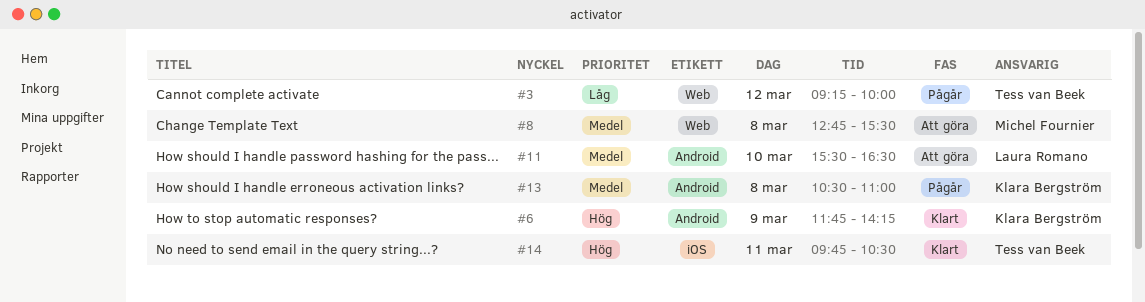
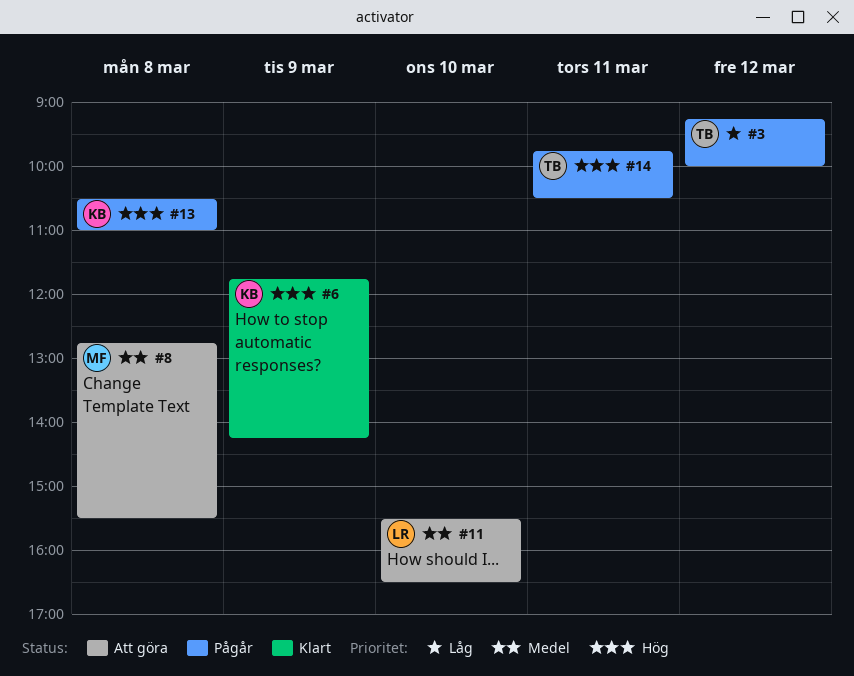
#13, priority: Medel -> Hög
#14, status: Klart -> Pågår

